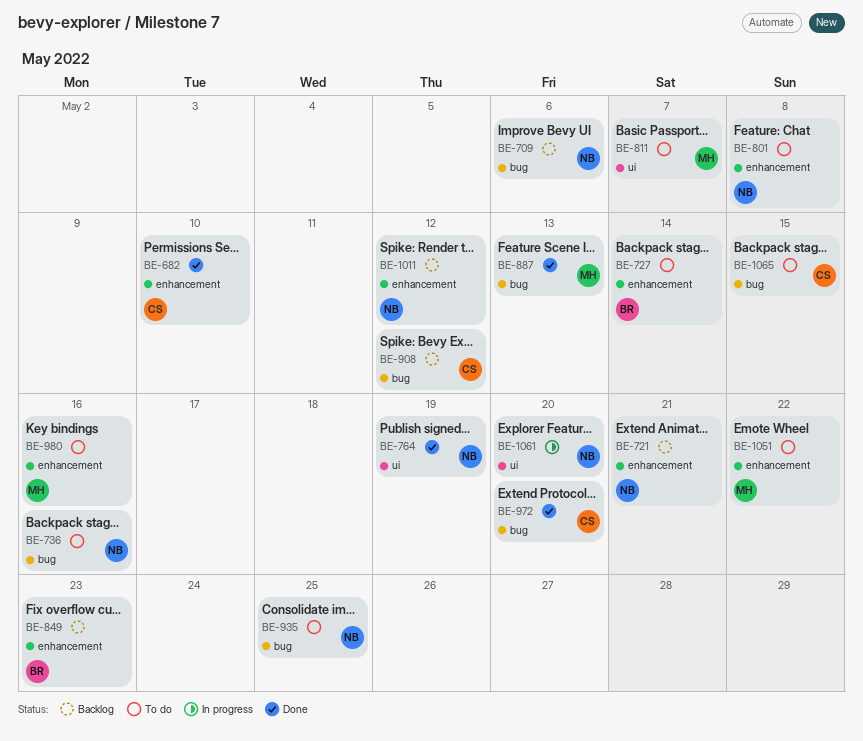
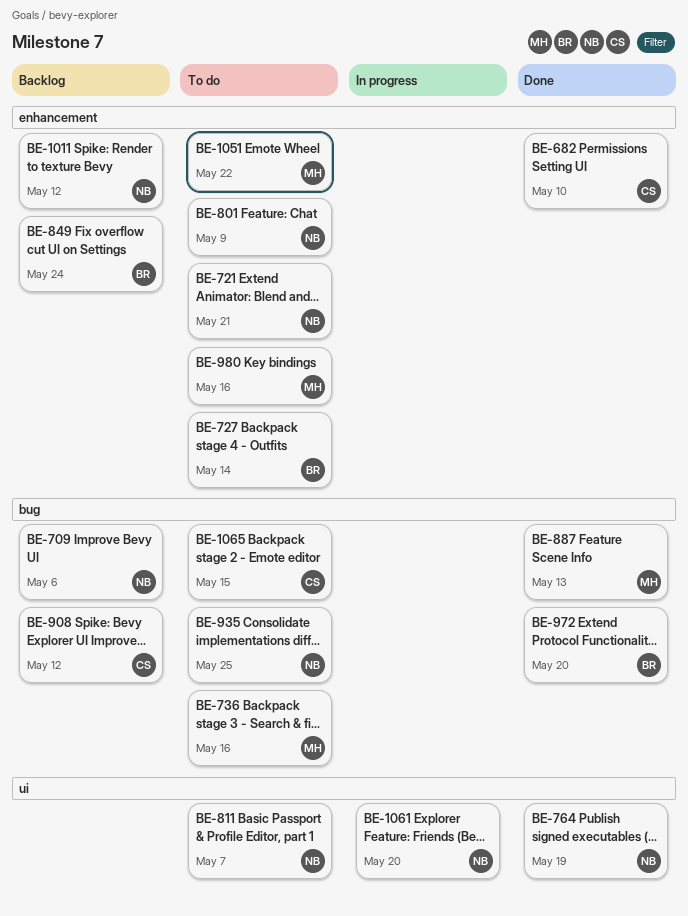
BE-721, status: Backlog -> To do
BE-736, owner: NB -> MH
BE-801, due: May 8 -> May 9
BE-811, owner: MH -> NB
BE-849, due: May 23 -> May 24
BE-972, owner: CS -> BR

